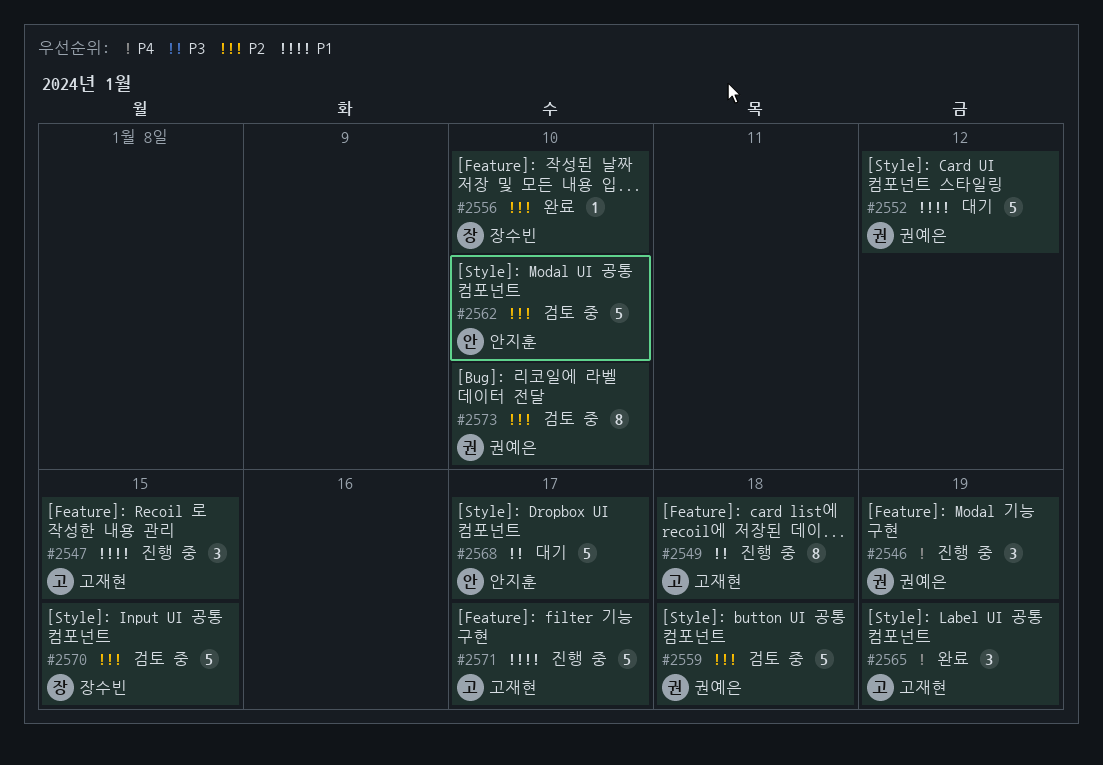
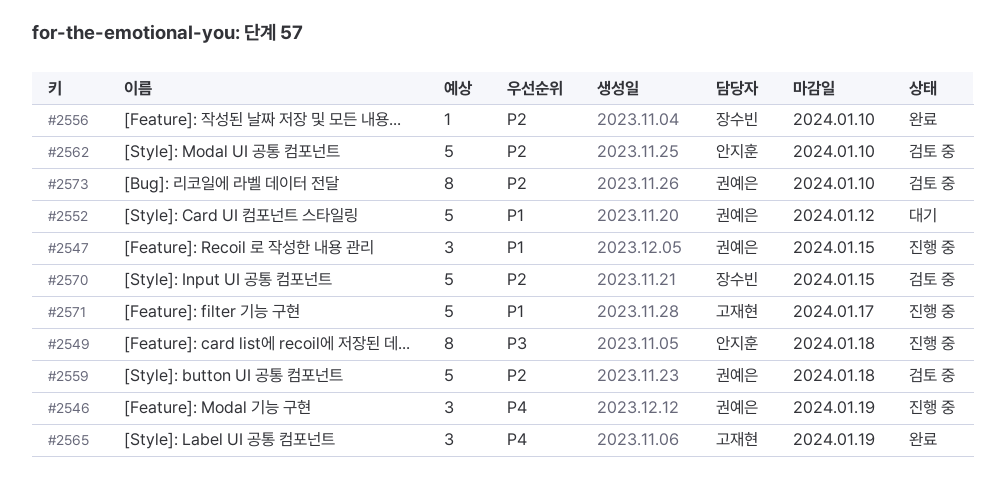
#2547, owner: 고재현 -> 권예은
#2549, owner: 고재현 -> 안지훈
#2568: present -> none

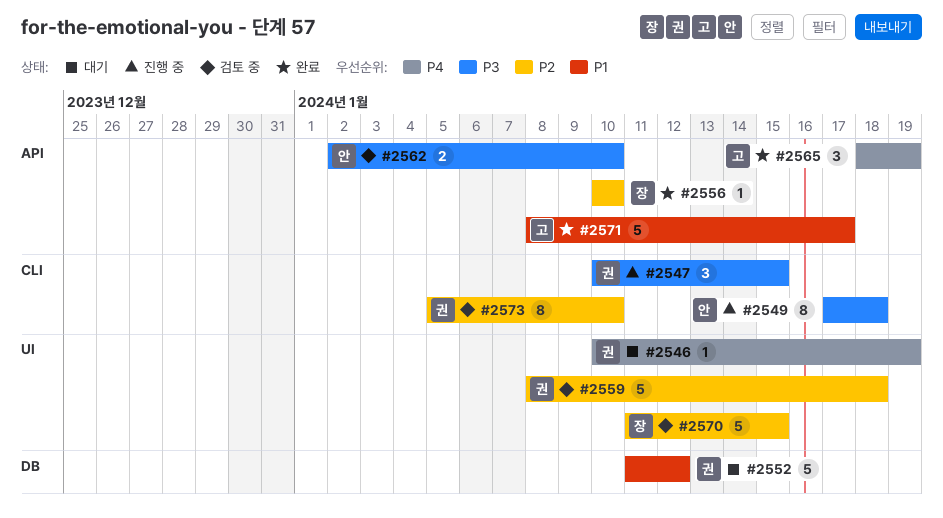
#2546, status: 진행 중 -> 대기
#2546, estimate: 3 -> 1
#2547, priority: P1 -> P3
#2562, priority: P2 -> P3
#2562, estimate: 5 -> 2
#2571, status: 진행 중 -> 완료

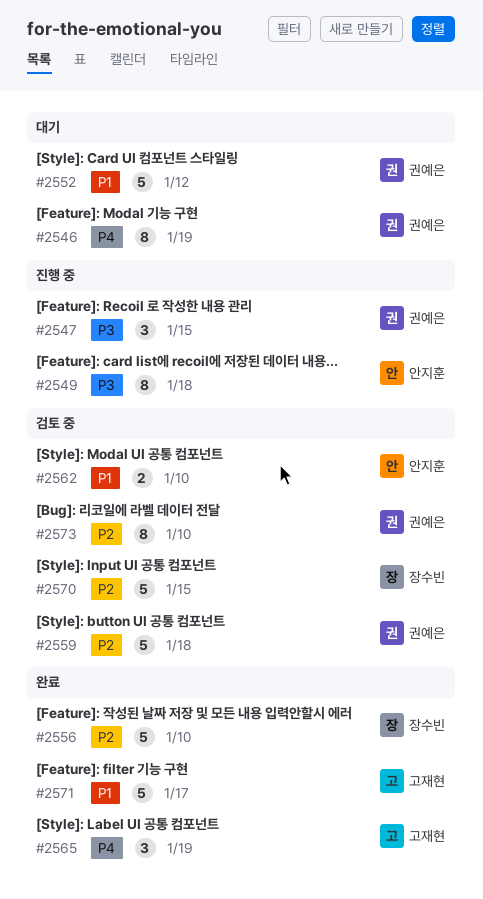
#2546, estimate: 1 -> 8
#2556, estimate: 1 -> 5
#2562, priority: P3 -> P1

